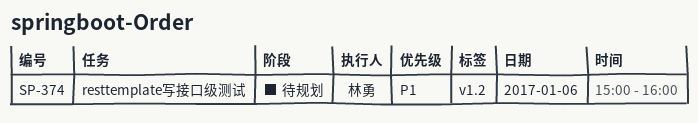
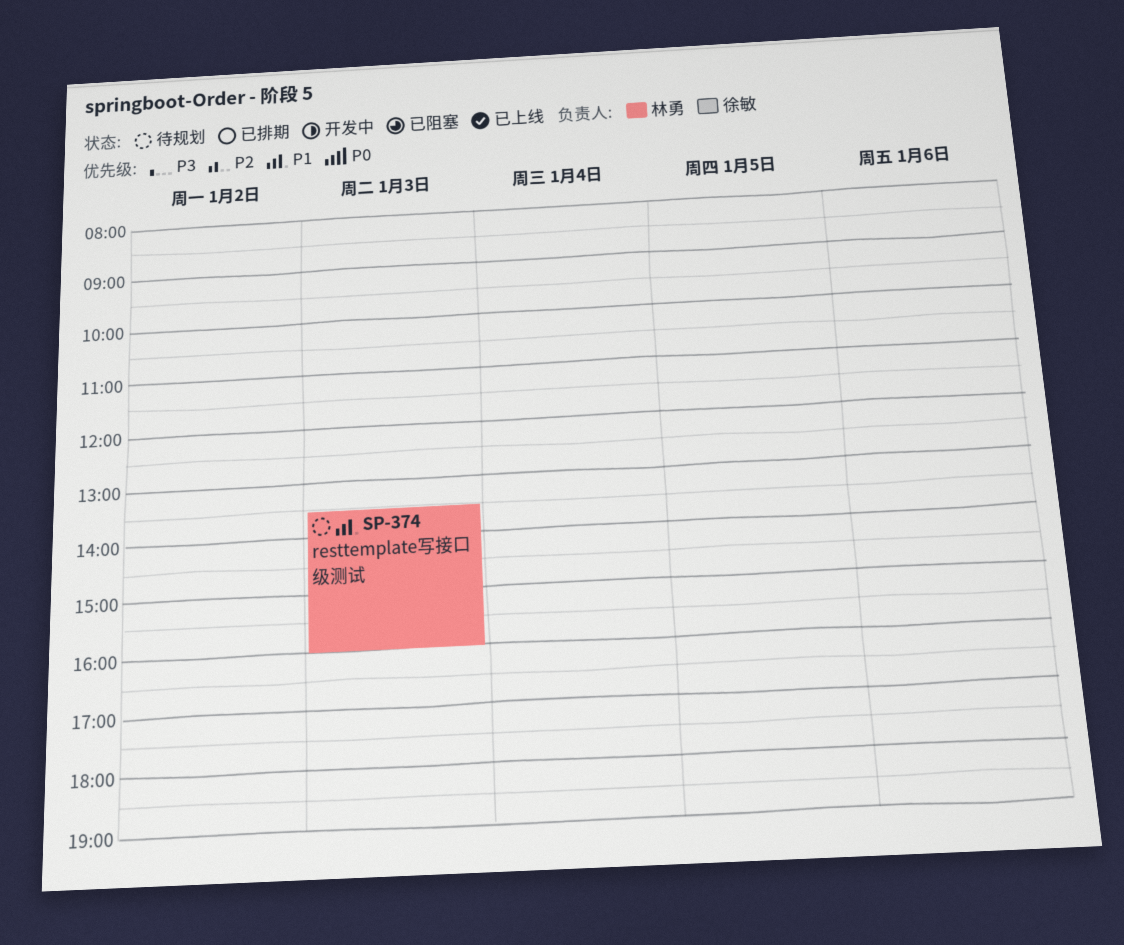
SP-374, day: Jan 6 -> Jan 3
SP-374, begins: 15:00 -> 13:30

